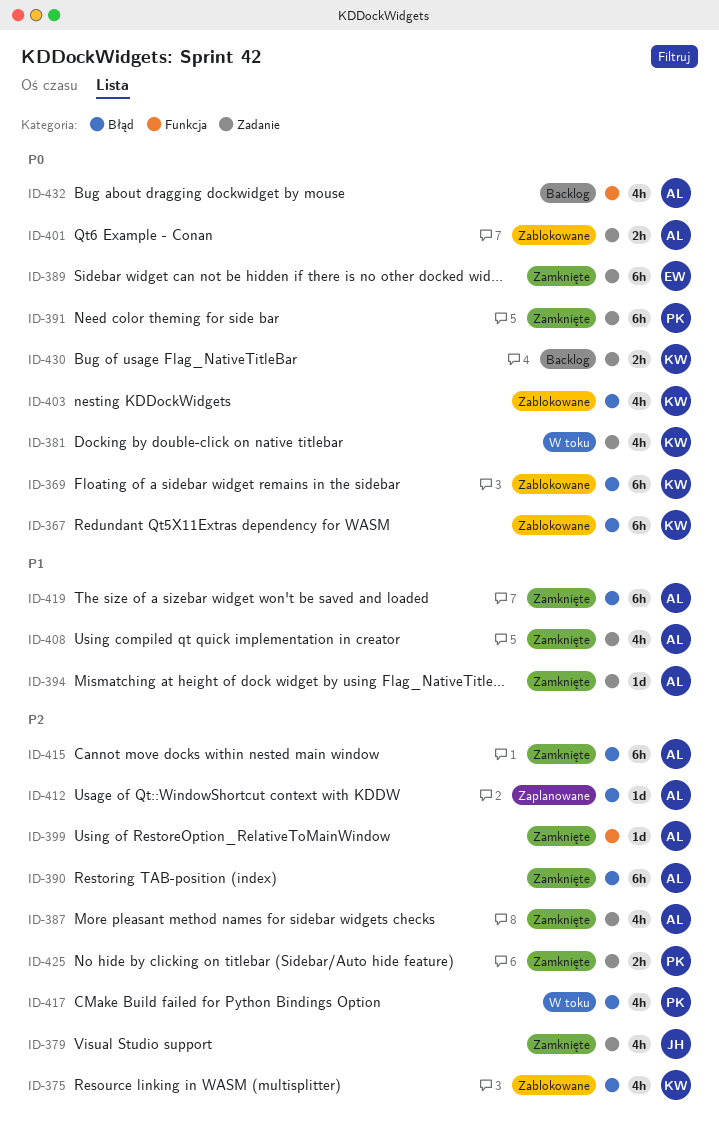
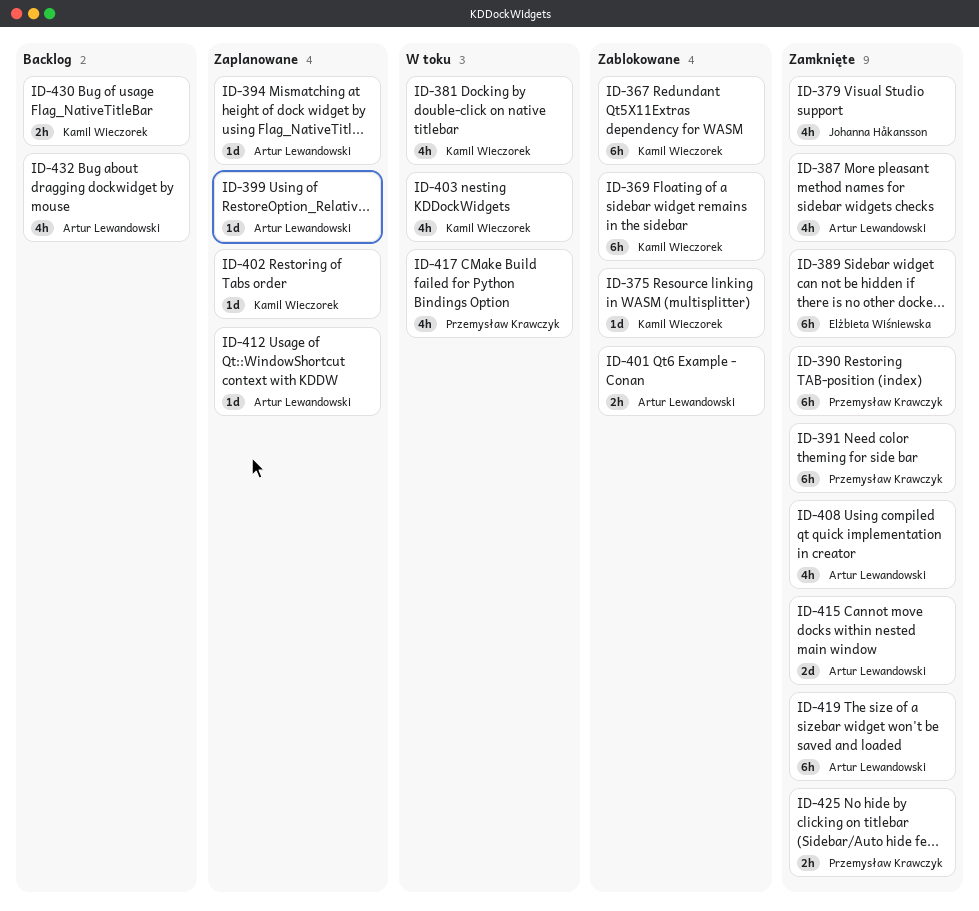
ID-375, estimate: 4h -> 1d
ID-390, owner: Artur Lewandowski -> Przemysław Krawczyk
ID-394, status: Zamknięte -> Zaplanowane
ID-399, status: Zamknięte -> Zaplanowane
ID-402: none -> present
ID-403, status: Zablokowane -> W toku
ID-415, estimate: 6h -> 2d

